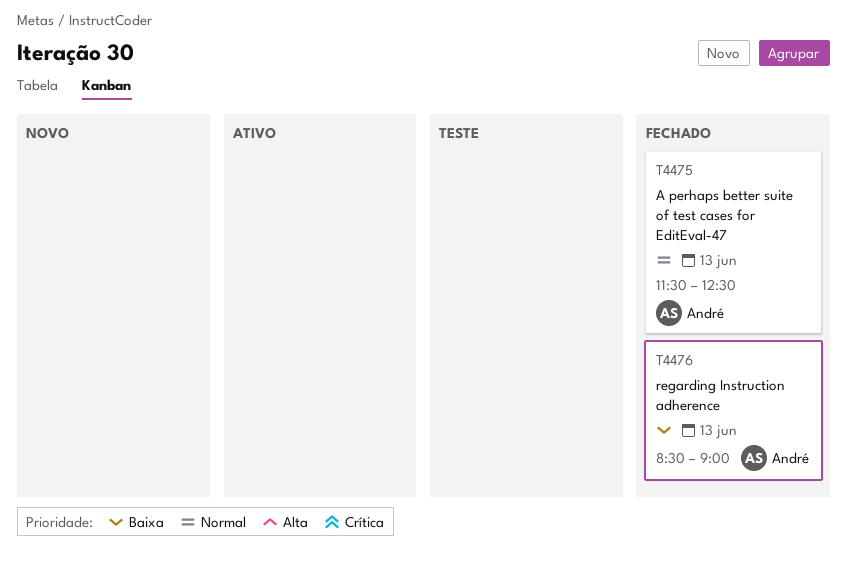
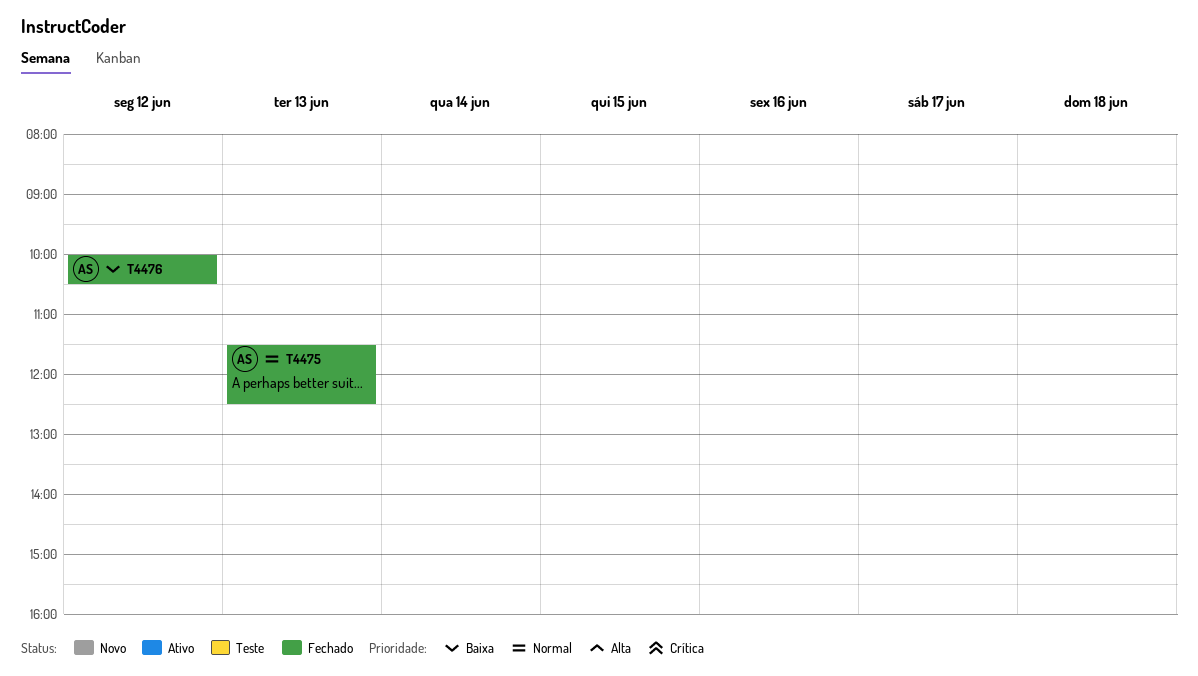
T4476, day: Jun 13 -> Jun 12
T4476, begins: 08:30 -> 10:00
T4476, ends: 09:00 -> 10:30

